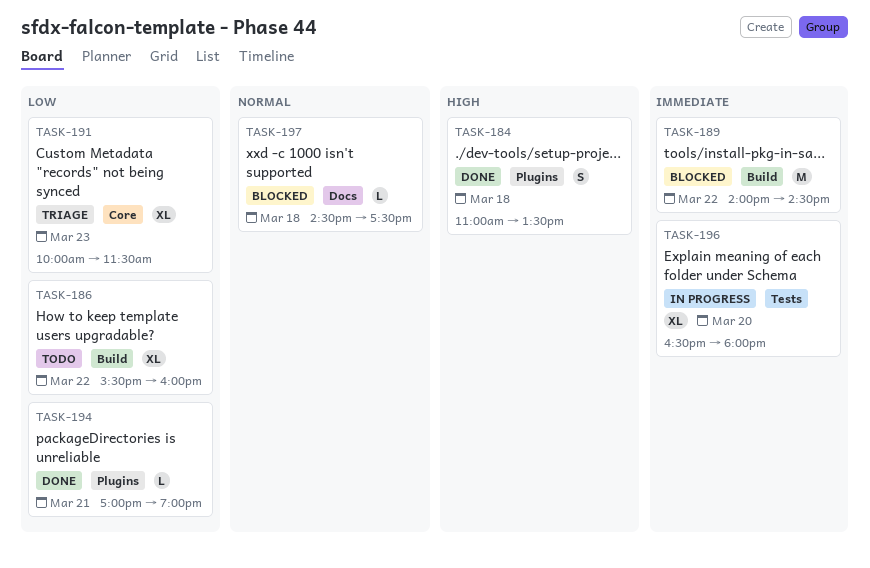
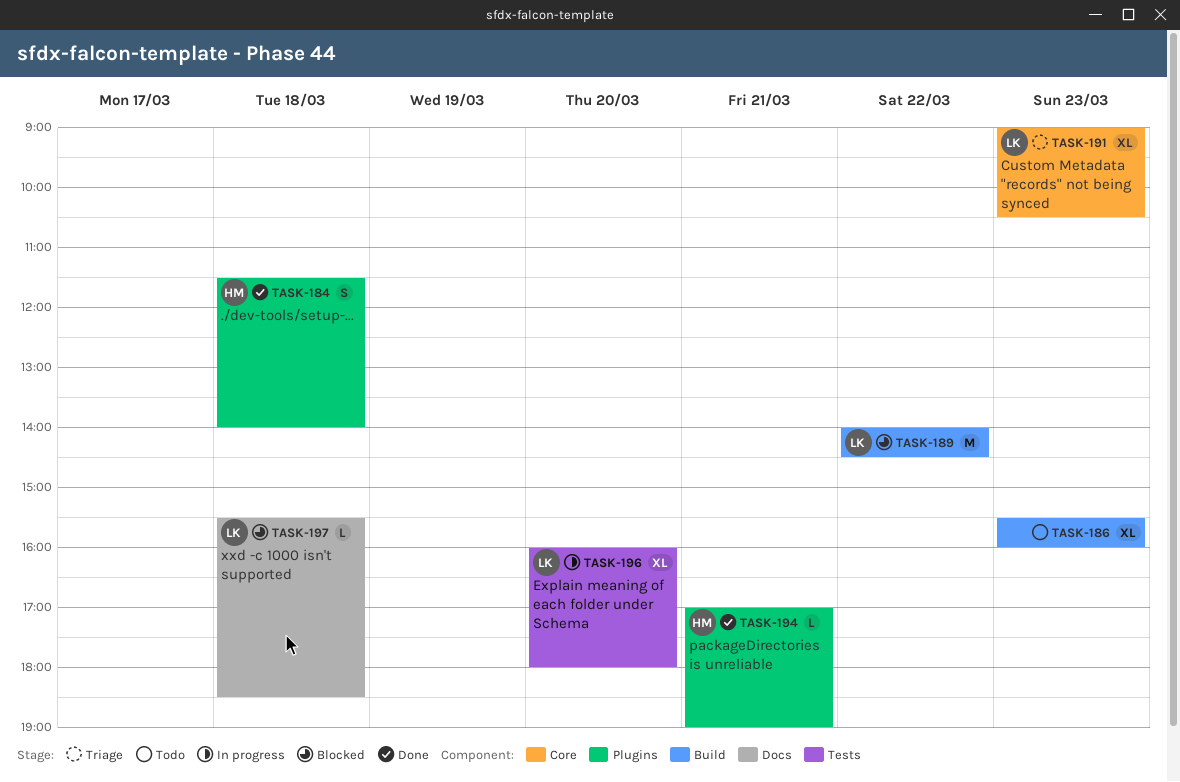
TASK-184, begins: 11:00 -> 11:30
TASK-184, ends: 13:30 -> 14:00
TASK-186, day: Mar 22 -> Mar 23
TASK-191, begins: 10:00 -> 09:00
TASK-191, ends: 11:30 -> 10:30
TASK-196, begins: 16:30 -> 16:00
TASK-197, begins: 14:30 -> 15:30
TASK-197, ends: 17:30 -> 18:30

